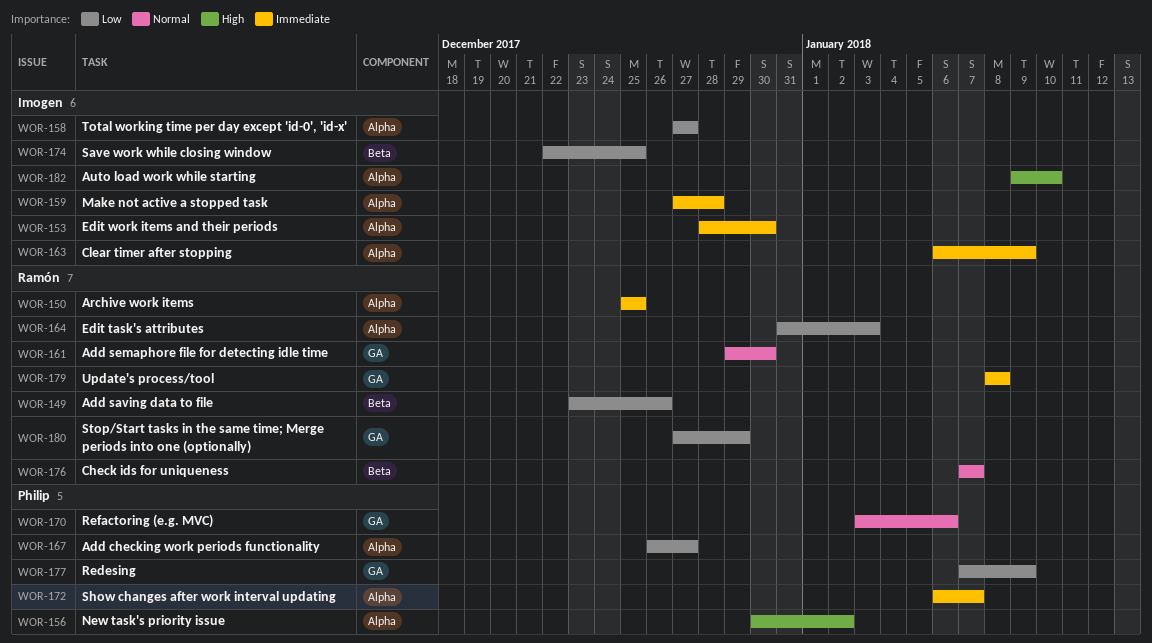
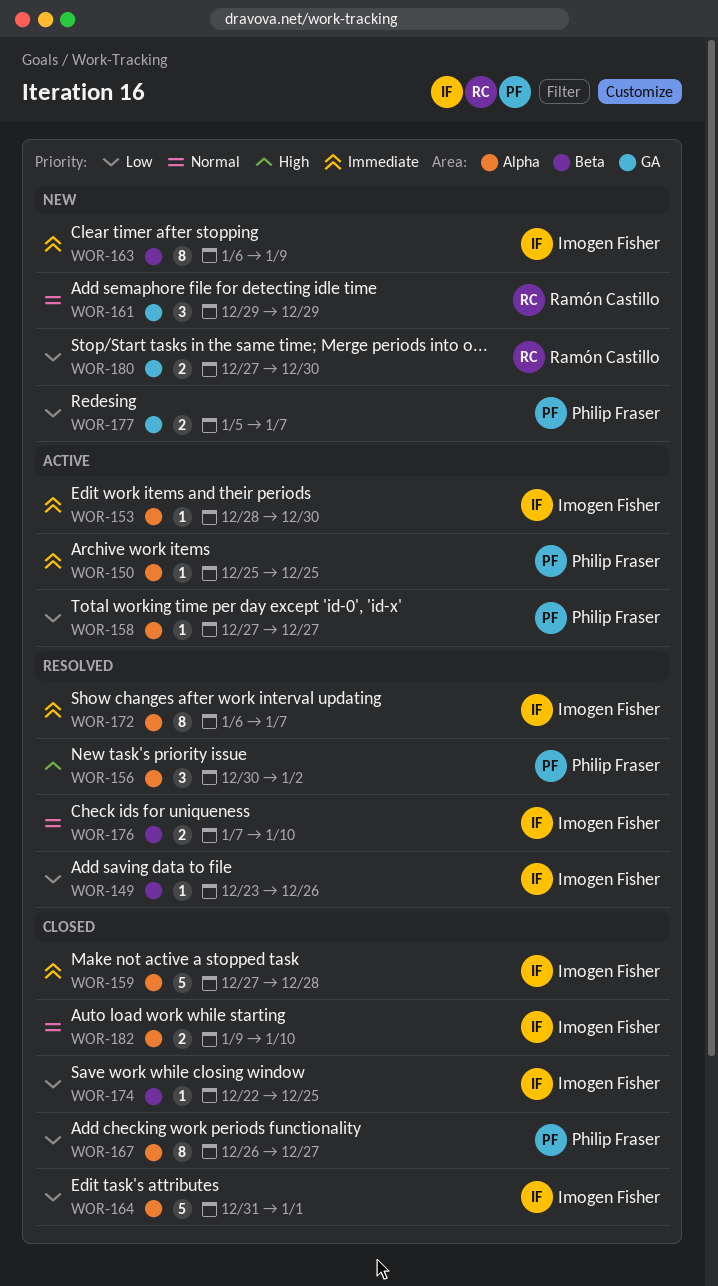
WOR-149, owner: Ramón Castillo -> Imogen Fisher
WOR-150, owner: Ramón Castillo -> Philip Fraser
WOR-158, owner: Imogen Fisher -> Philip Fraser
WOR-161, due: Dec 30 -> Dec 29
WOR-163, label: Alpha -> Beta
WOR-164, owner: Ramón Castillo -> Imogen Fisher
WOR-164, due: Jan 3 -> Jan 1
WOR-170: present -> none
WOR-172, owner: Philip Fraser -> Imogen Fisher
WOR-176, owner: Ramón Castillo -> Imogen Fisher
WOR-176, due: Jan 7 -> Jan 10
WOR-177, start: Jan 7 -> Jan 5
WOR-177, due: Jan 9 -> Jan 7
WOR-179: present -> none
WOR-180, due: Dec 29 -> Dec 30
WOR-182, priority: High -> Normal

